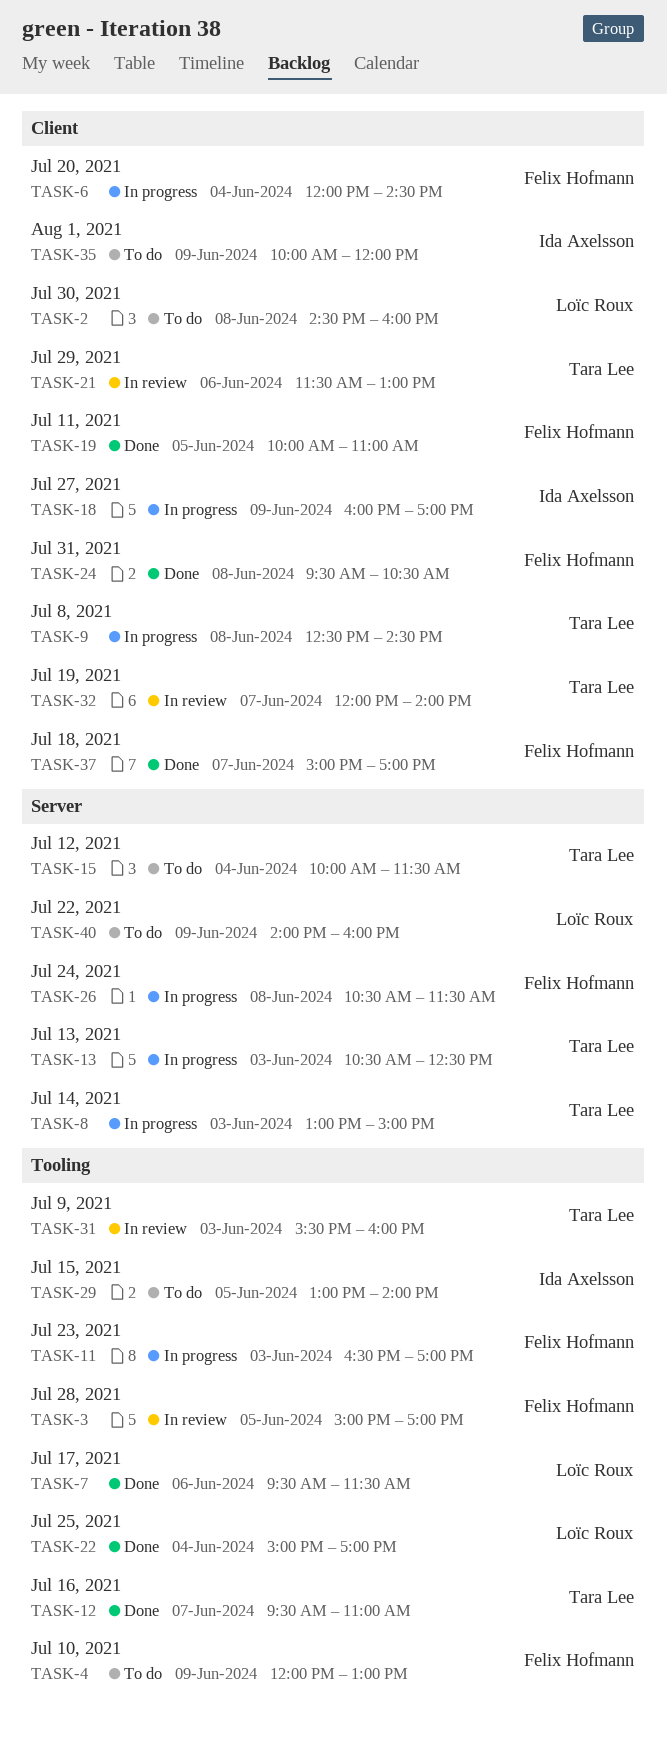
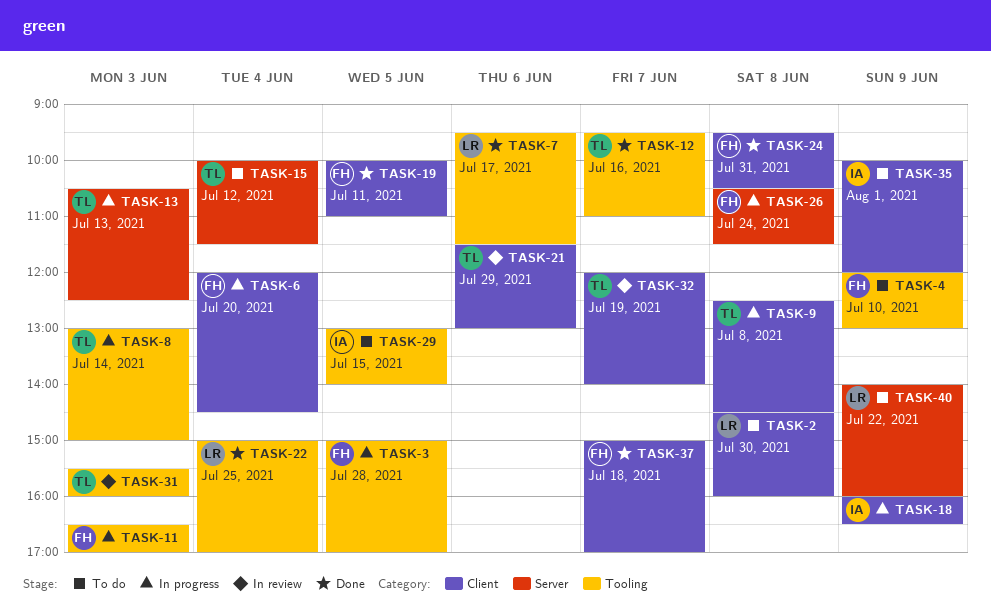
TASK-3, status: In review -> In progress
TASK-8, label: Server -> Tooling
TASK-18, ends: 17:00 -> 16:30

